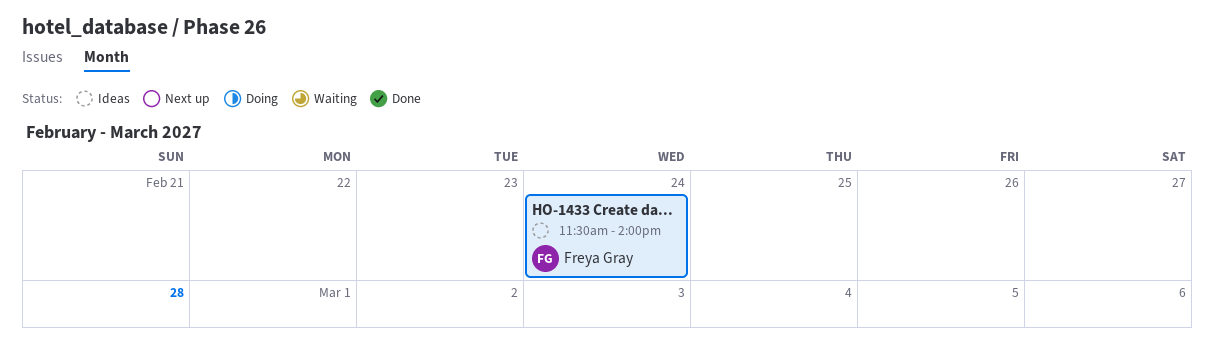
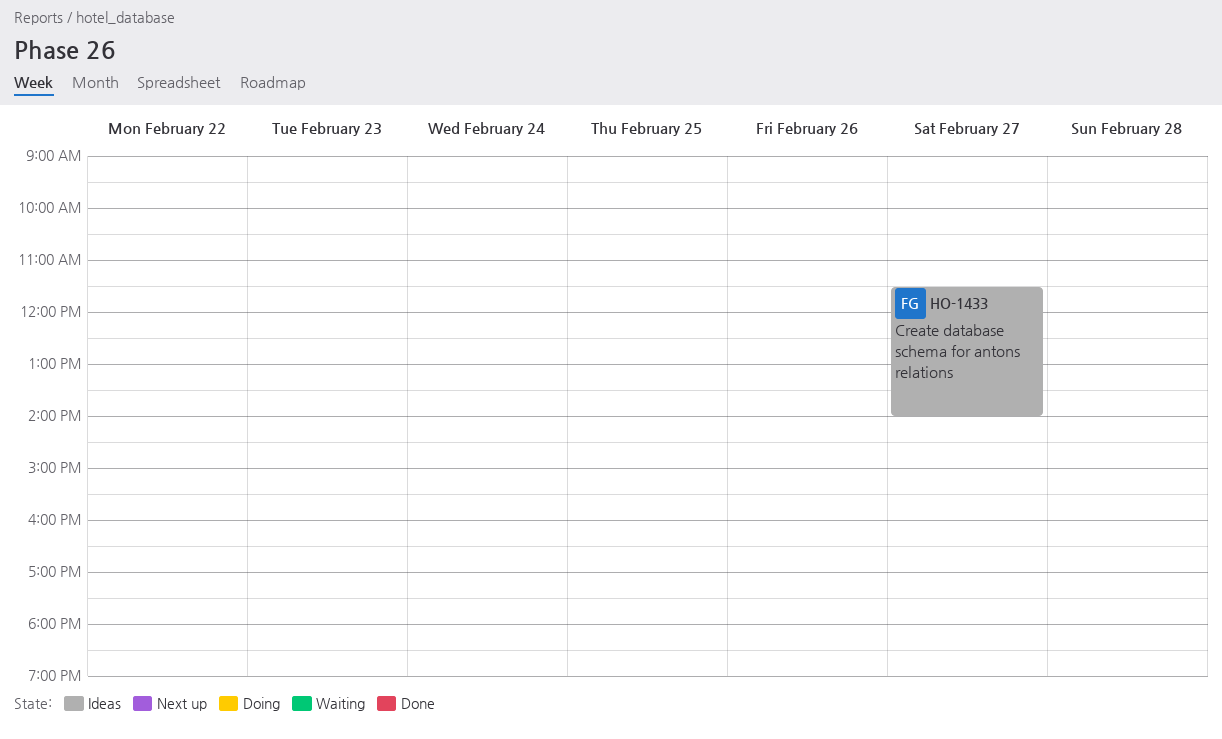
HO-1433, day: Feb 24 -> Feb 27

